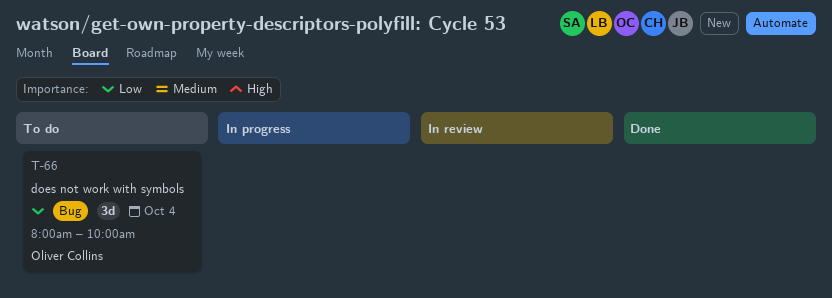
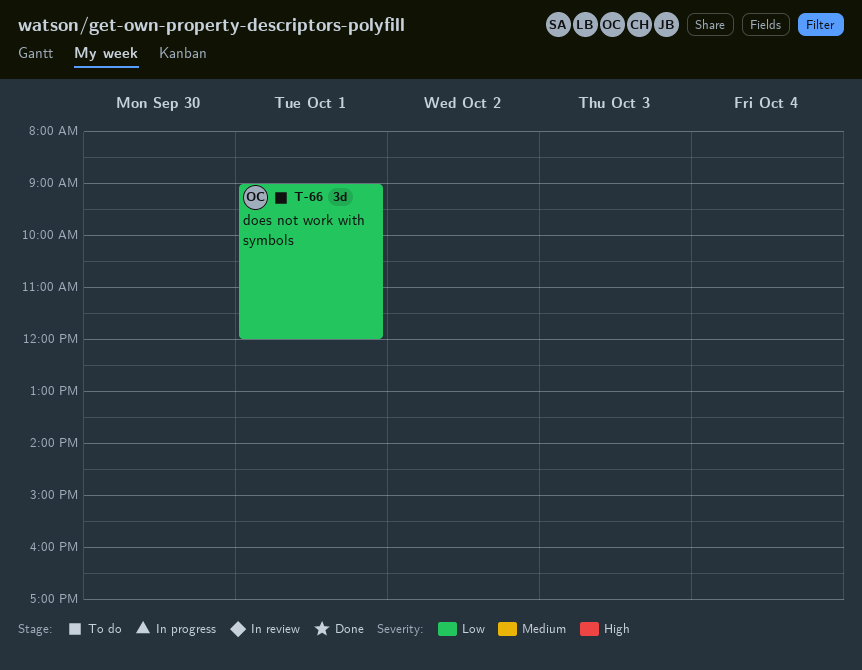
T-66, day: Oct 4 -> Oct 1
T-66, begins: 08:00 -> 09:00
T-66, ends: 10:00 -> 12:00

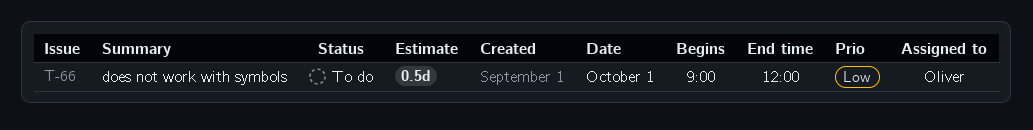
T-66, estimate: 3d -> 0.5d

